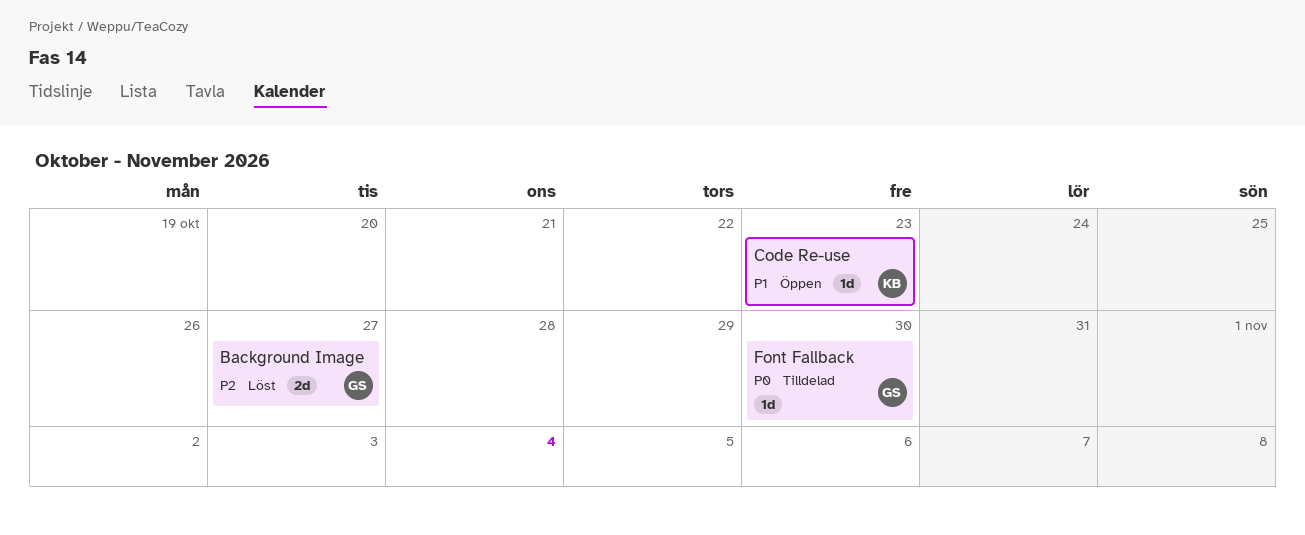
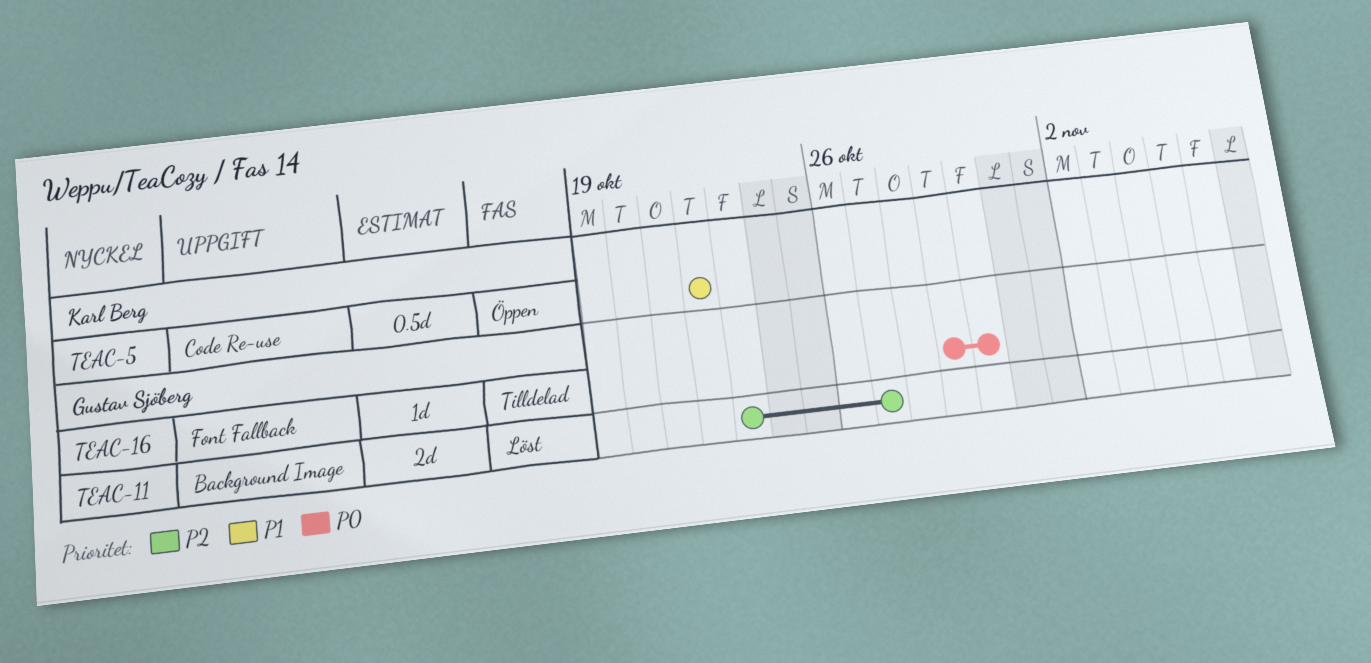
Code Re-use, estimate: 1d -> 0.5d
Code Re-use, due: Oct 23 -> Oct 22

